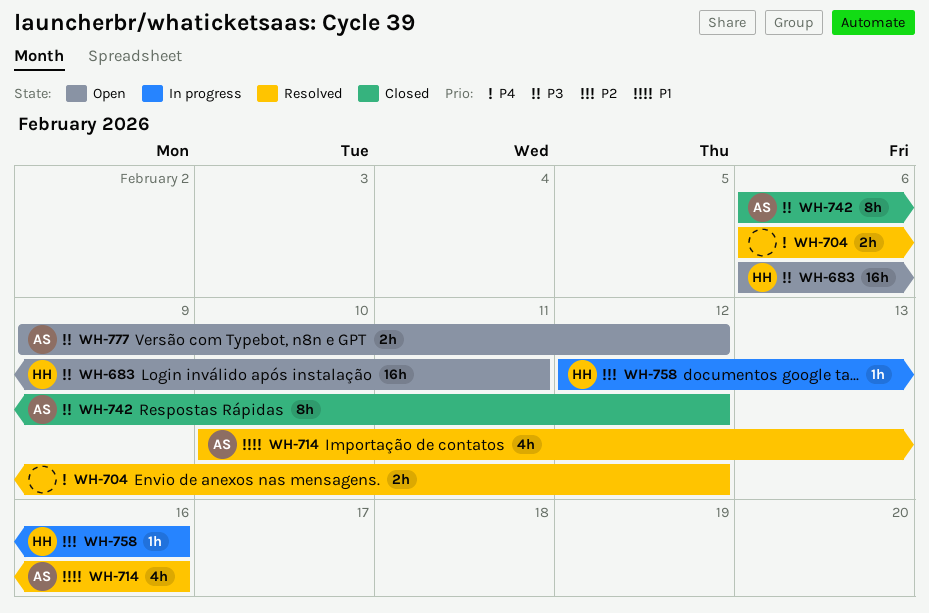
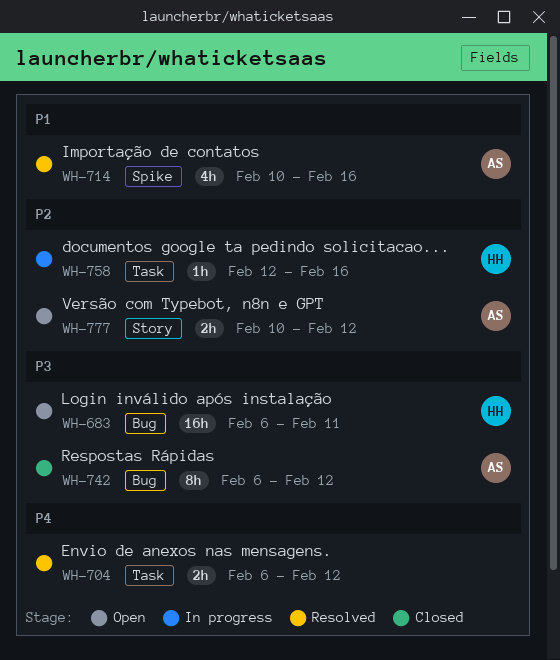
WH-777, priority: P3 -> P2
WH-777, start: Feb 9 -> Feb 10

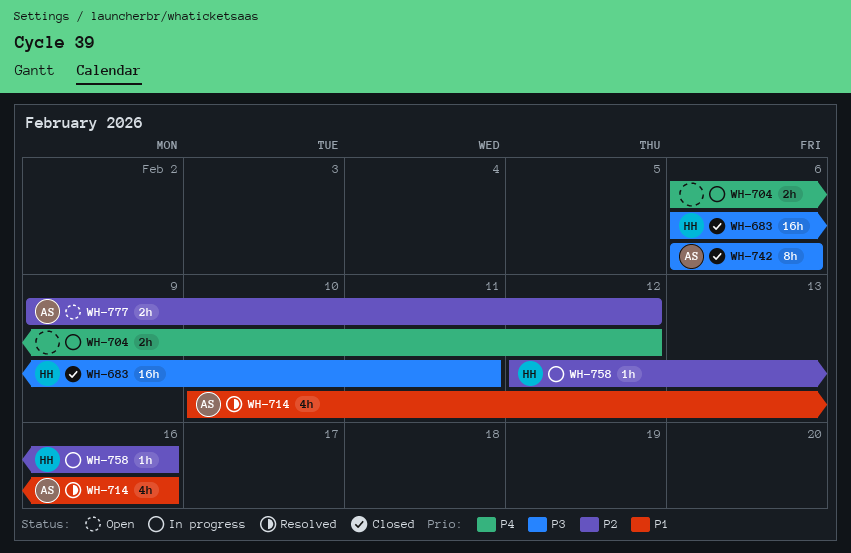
WH-683, status: Open -> Closed
WH-704, status: Resolved -> In progress
WH-742, due: Feb 12 -> Feb 6
WH-777, start: Feb 10 -> Feb 9

